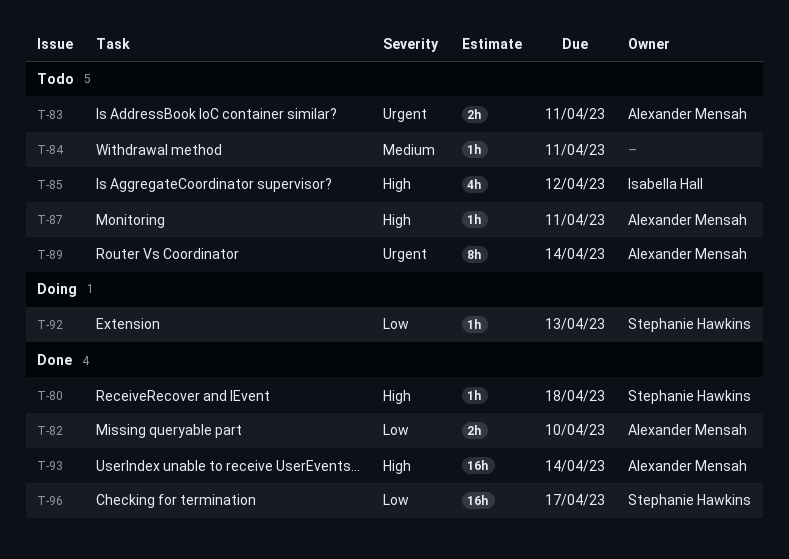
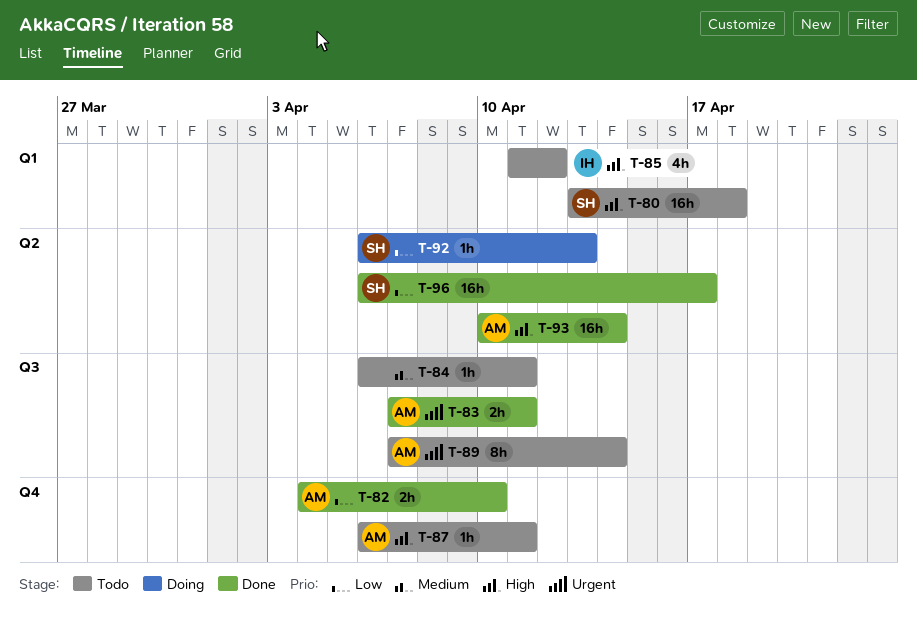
T-80, status: Done -> Todo
T-80, estimate: 1h -> 16h
T-83, status: Todo -> Done

